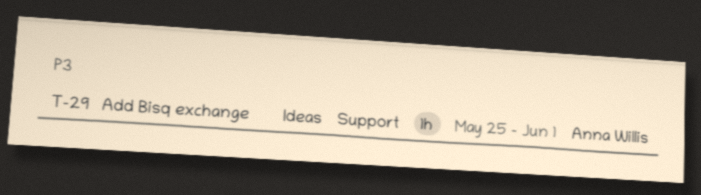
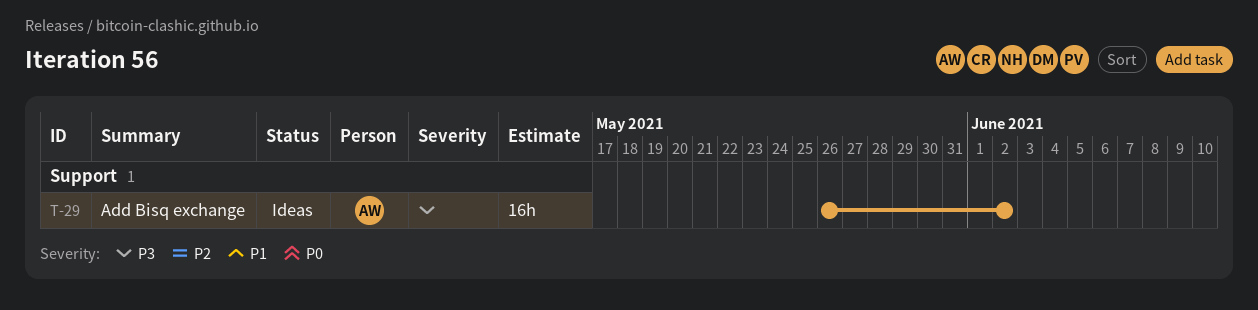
T-29, estimate: 1h -> 16h
T-29, start: May 25 -> May 26
T-29, due: Jun 1 -> Jun 2

